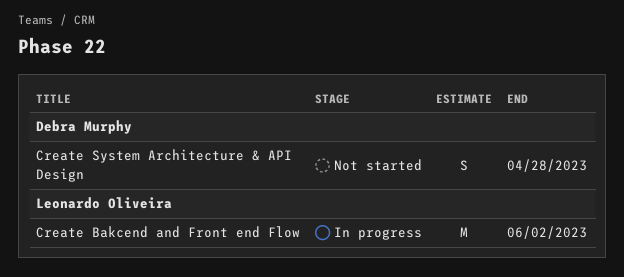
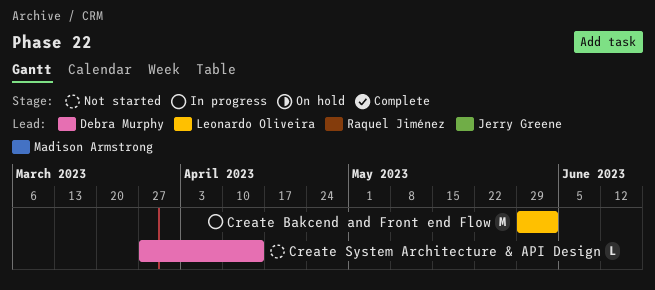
Create System Architecture & API Design, estimate: S -> L
Create System Architecture & API Design, due: Apr 28 -> Apr 14

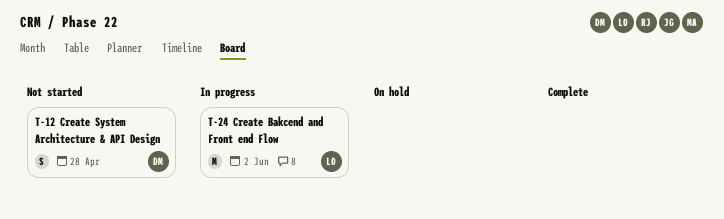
Create System Architecture & API Design, estimate: L -> S
Create System Architecture & API Design, due: Apr 14 -> Apr 28

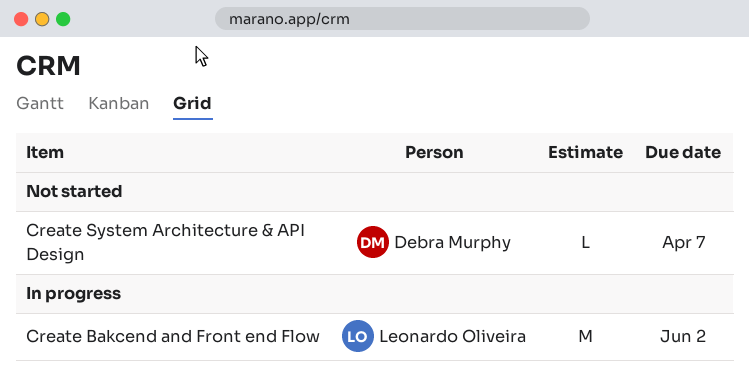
Create System Architecture & API Design, estimate: S -> L
Create System Architecture & API Design, due: Apr 28 -> Apr 7

